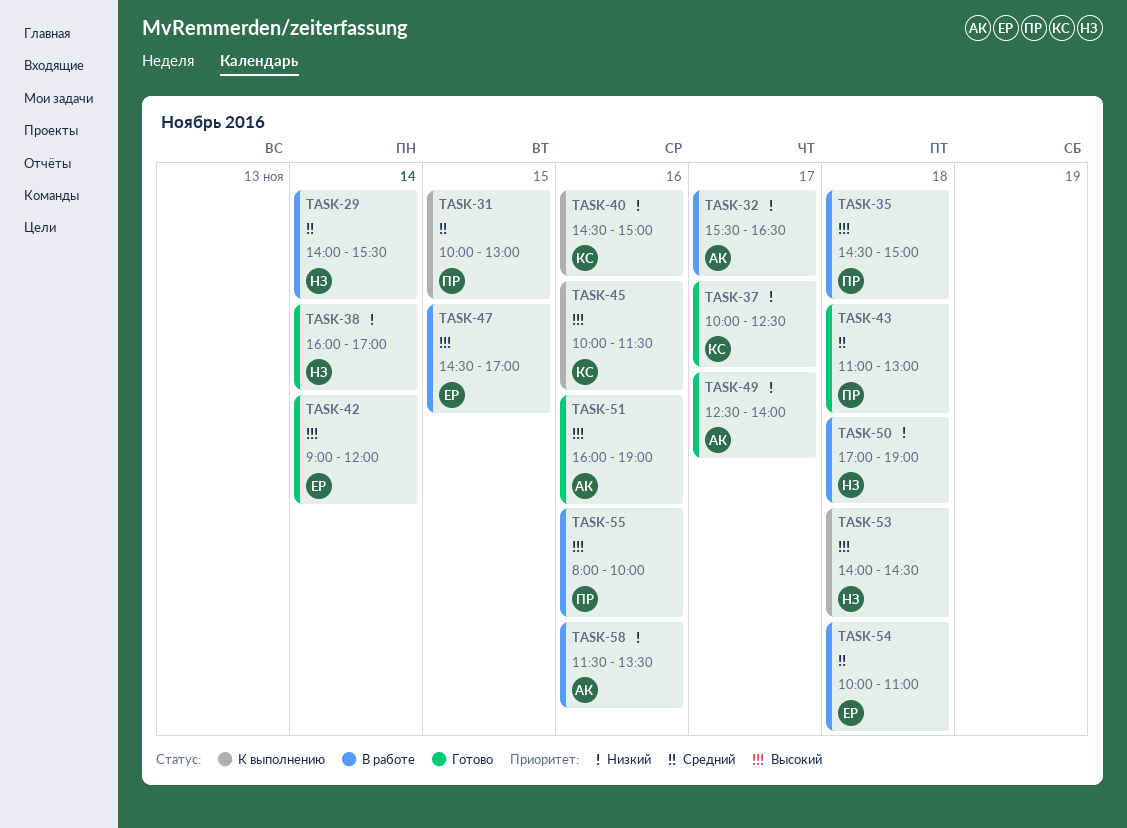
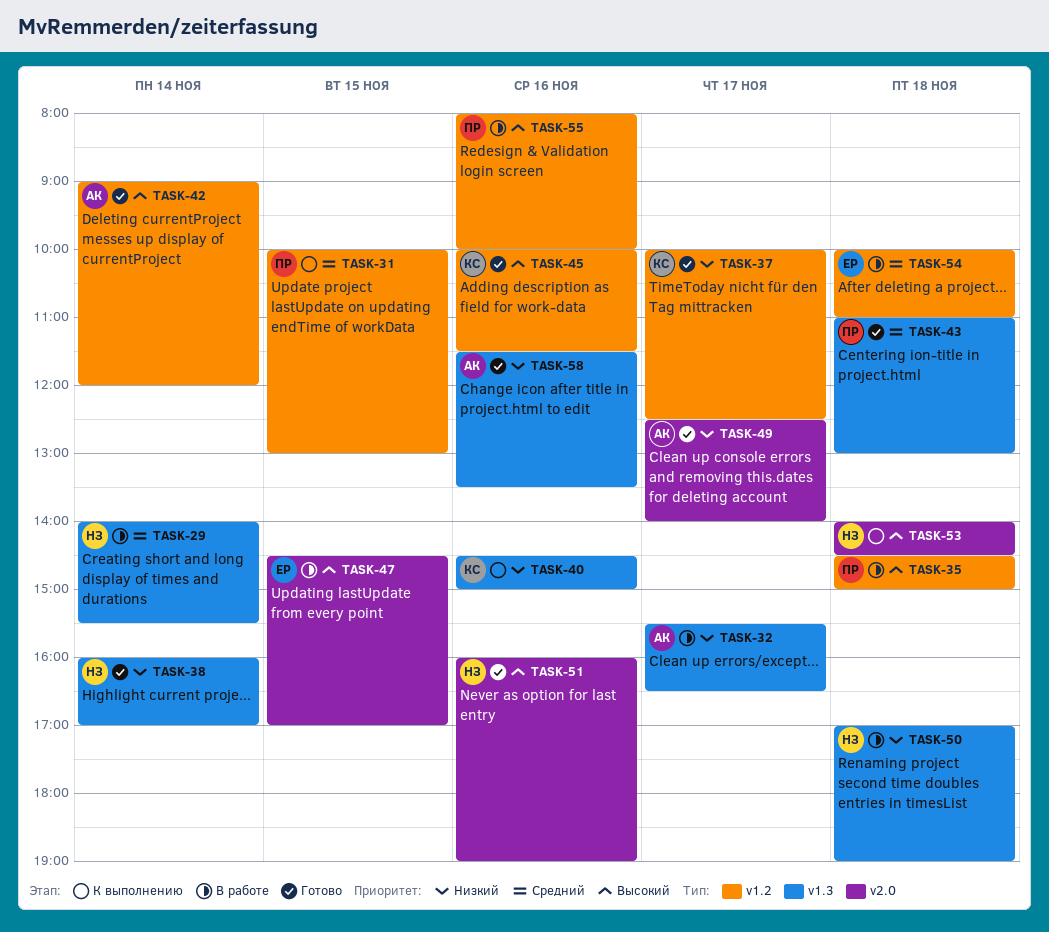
TASK-42, owner: ЕР -> АК
TASK-45, status: К выполнению -> Готово
TASK-51, owner: АК -> НЗ
TASK-58, status: В работе -> Готово

